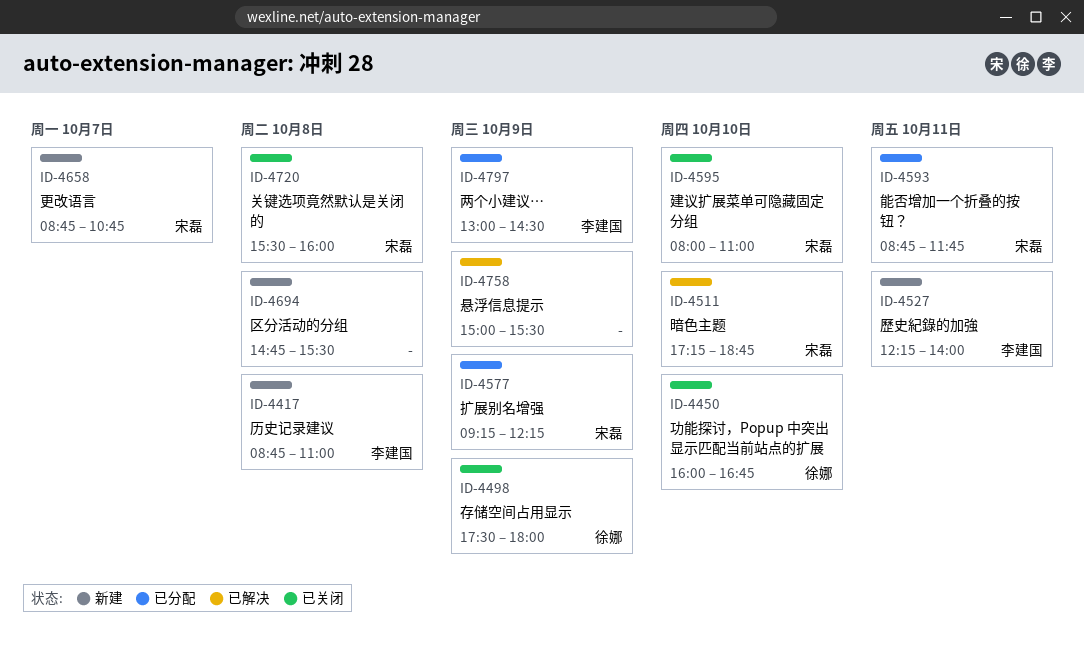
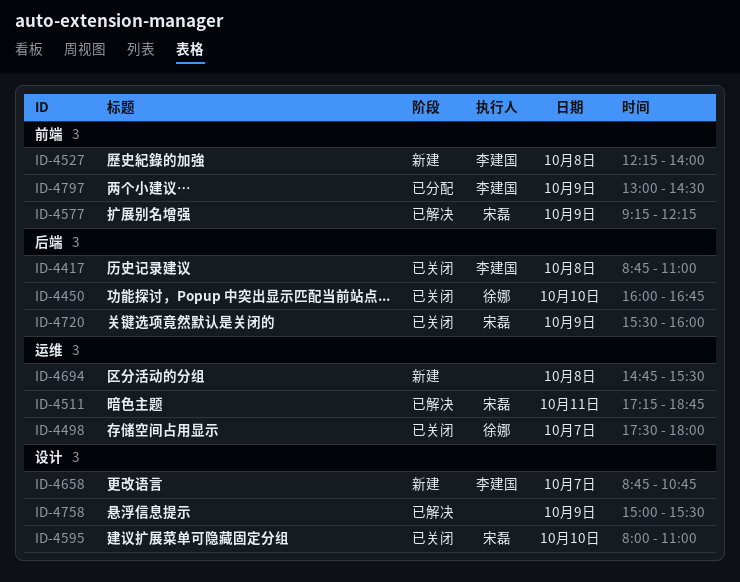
ID-4417, status: 新建 -> 已关闭
ID-4498, day: Oct 9 -> Oct 7
ID-4511, day: Oct 10 -> Oct 11
ID-4527, day: Oct 11 -> Oct 8
ID-4577, status: 已分配 -> 已解决
ID-4593: present -> none
ID-4658, owner: 宋磊 -> 李建国
ID-4720, day: Oct 8 -> Oct 9

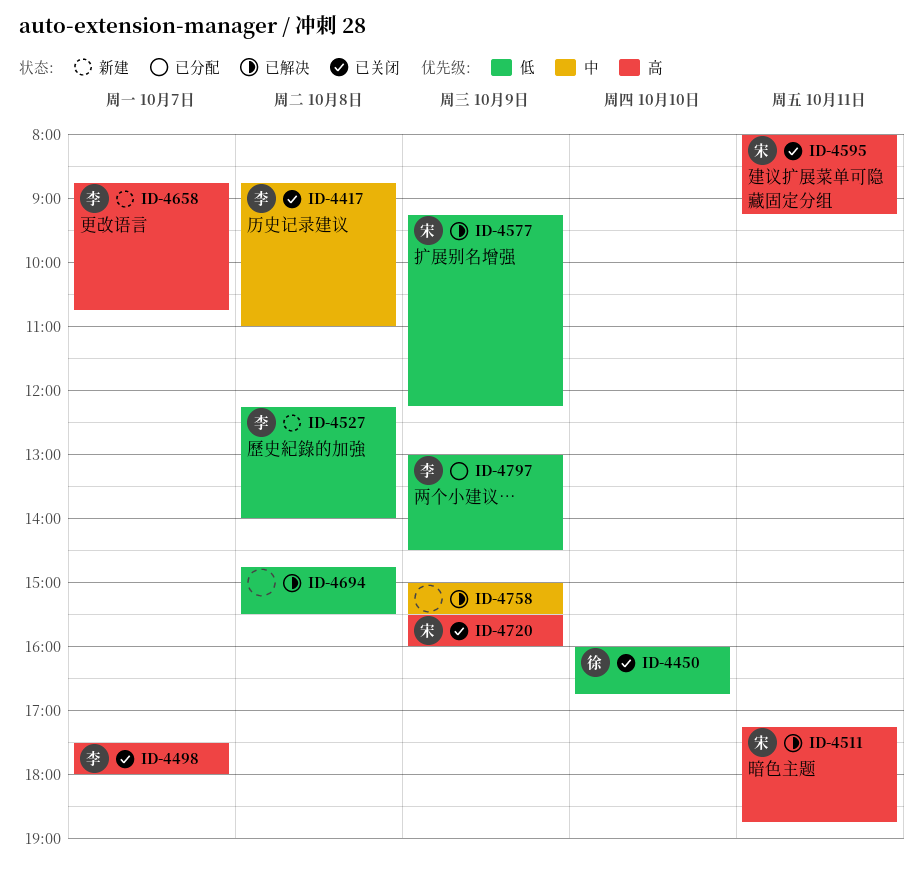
ID-4498, owner: 徐娜 -> 李建国
ID-4595, day: Oct 10 -> Oct 11
ID-4595, ends: 11:00 -> 09:15
ID-4694, status: 新建 -> 已解决

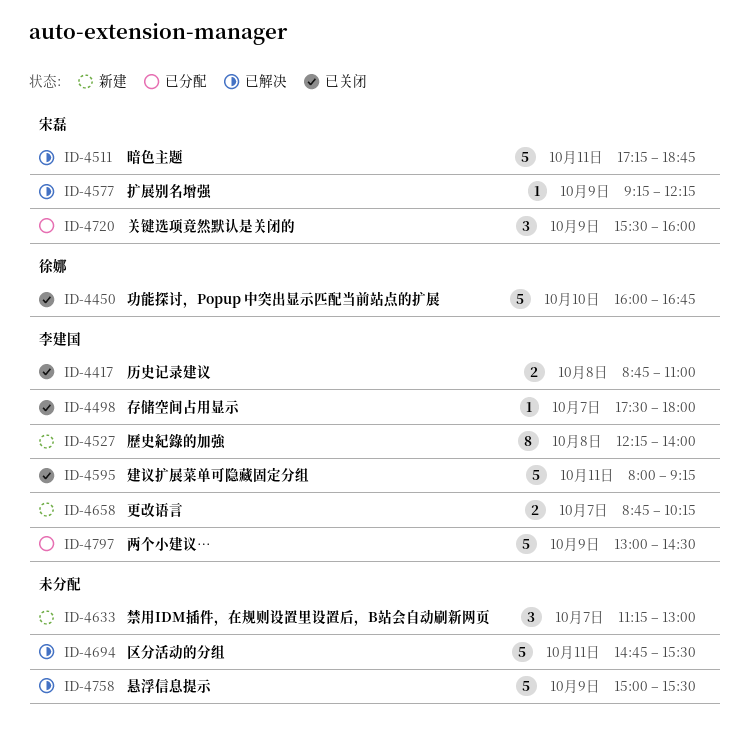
ID-4595, owner: 宋磊 -> 李建国
ID-4633: none -> present
ID-4658, ends: 10:45 -> 10:15
ID-4694, day: Oct 8 -> Oct 11
ID-4720, status: 已关闭 -> 已分配

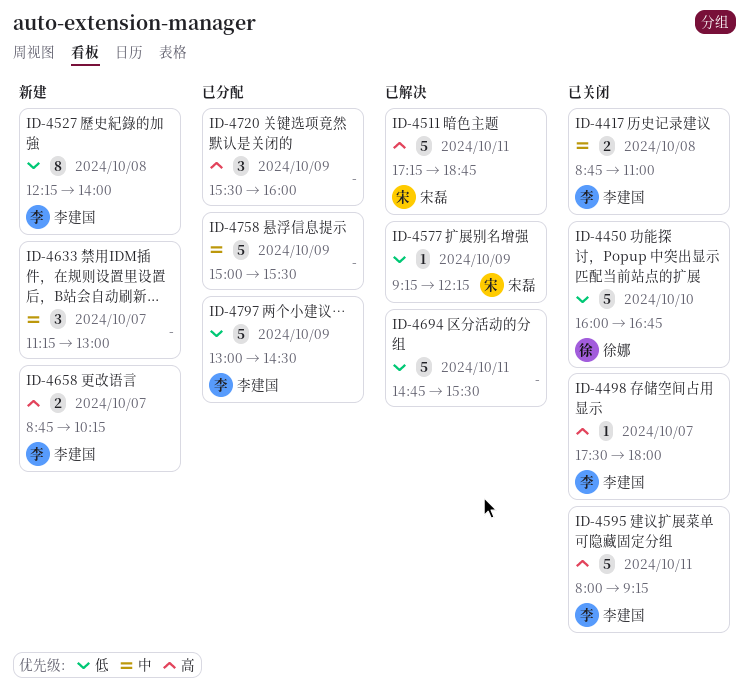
ID-4720, owner: 宋磊 -> none
ID-4758, status: 已解决 -> 已分配

